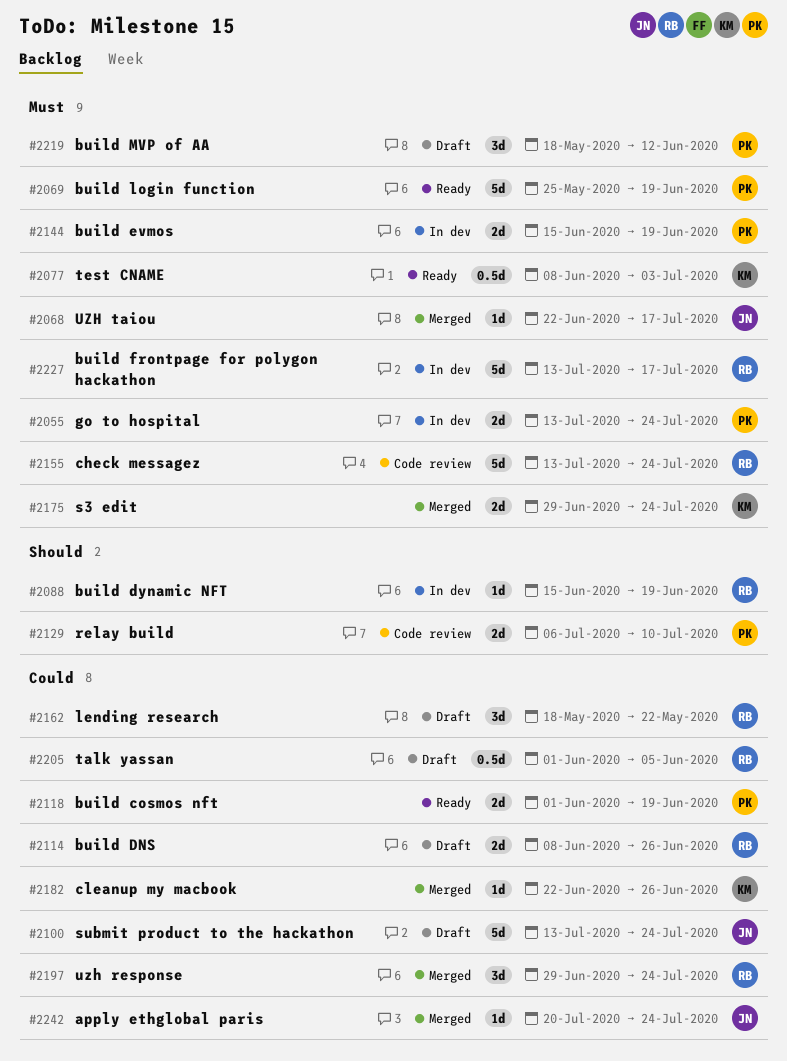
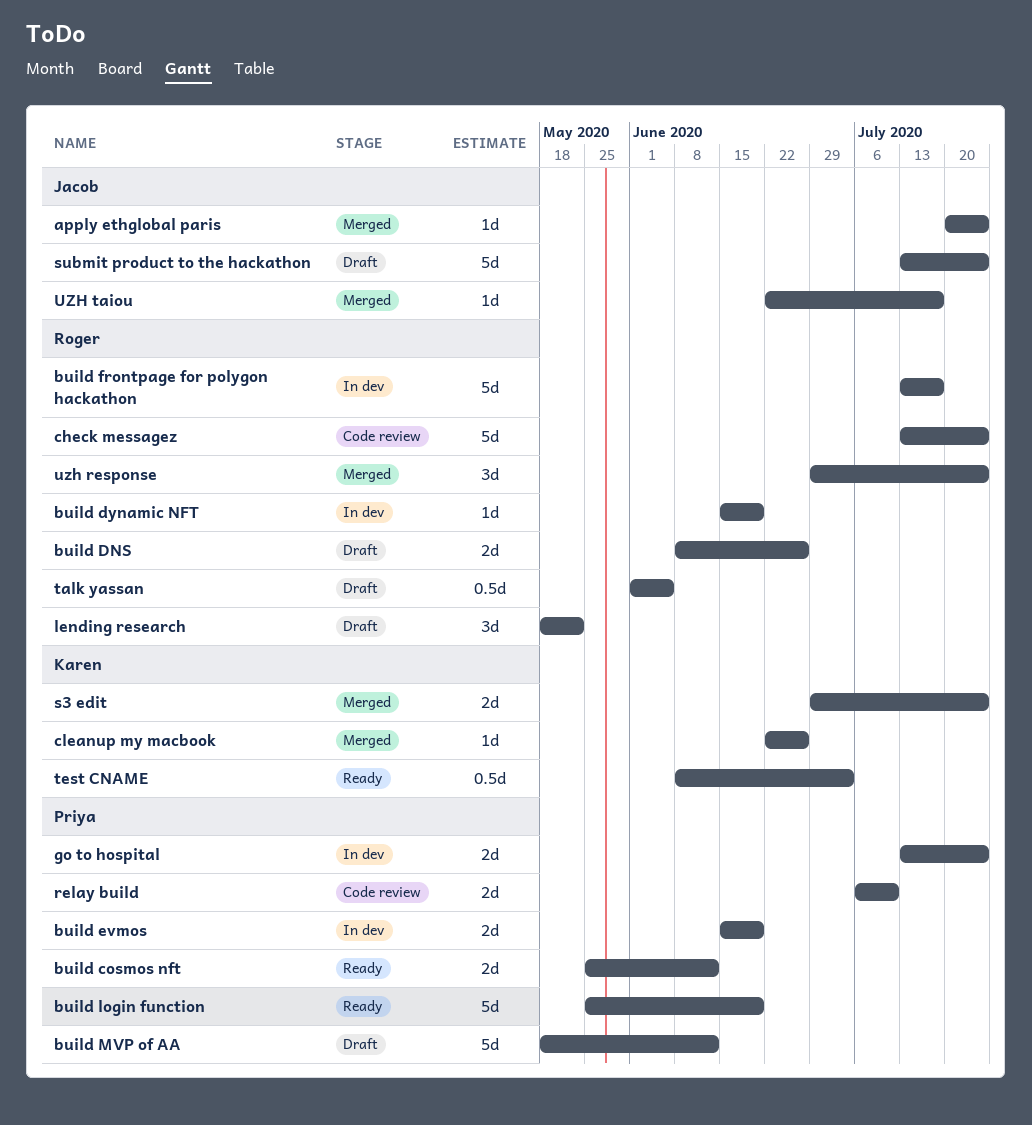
build cosmos nft, start: Jun 1 -> May 25
build cosmos nft, due: Jun 19 -> Jun 12
build MVP of AA, estimate: 3d -> 5d

